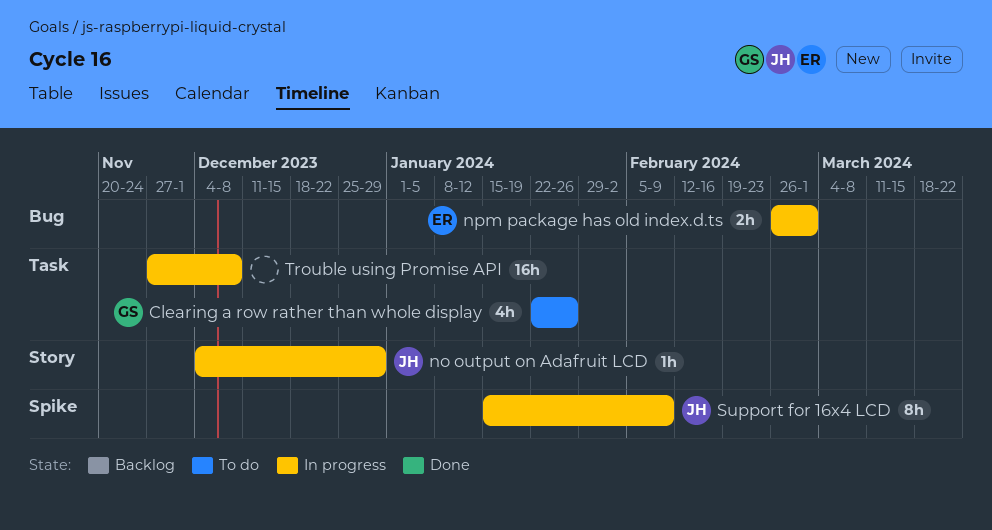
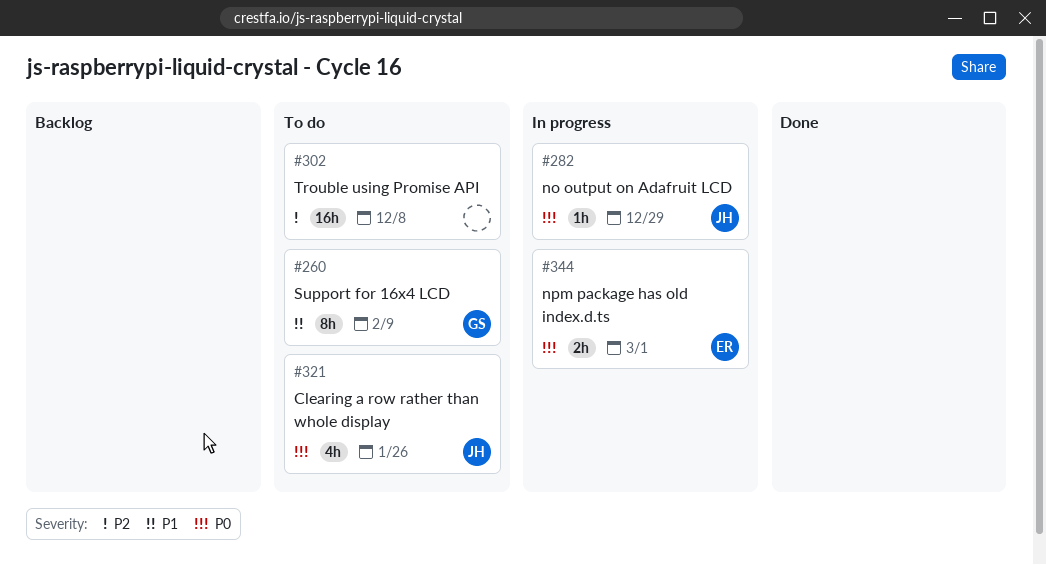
Clearing a row rather than whole display, owner: GS -> JH
Support for 16x4 LCD, status: In progress -> To do
Support for 16x4 LCD, owner: JH -> GS
Trouble using Promise API, status: In progress -> To do

